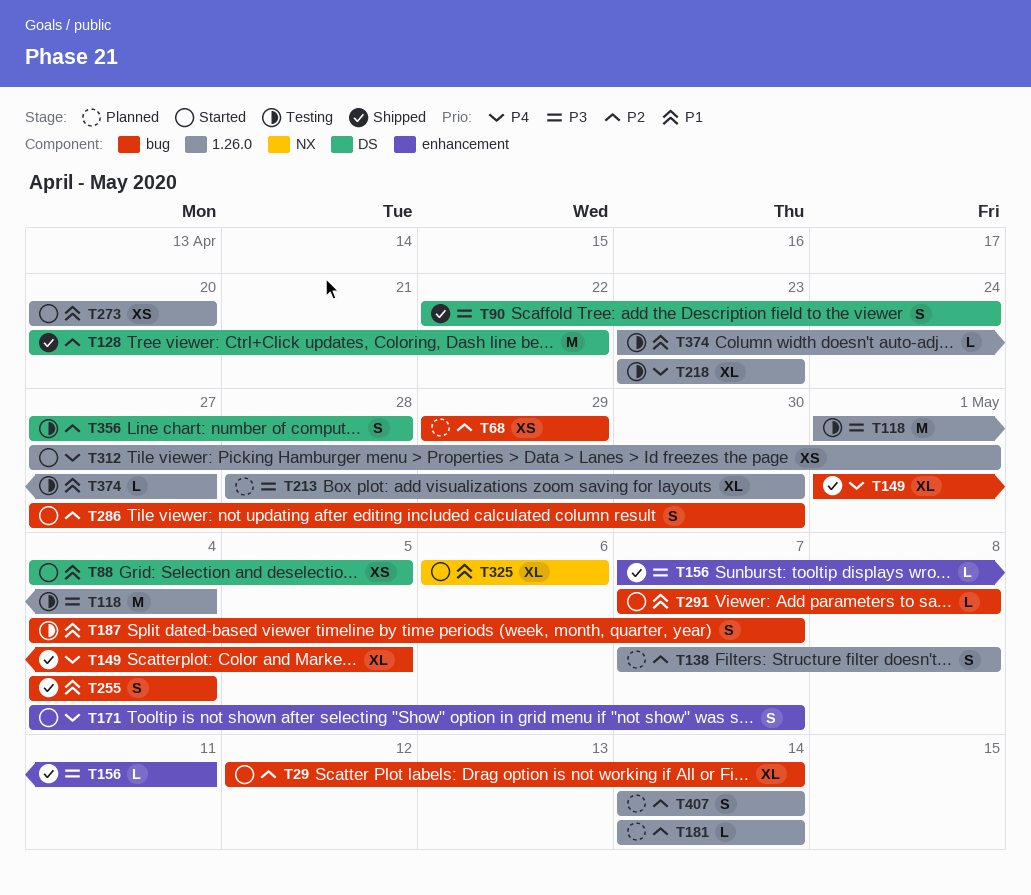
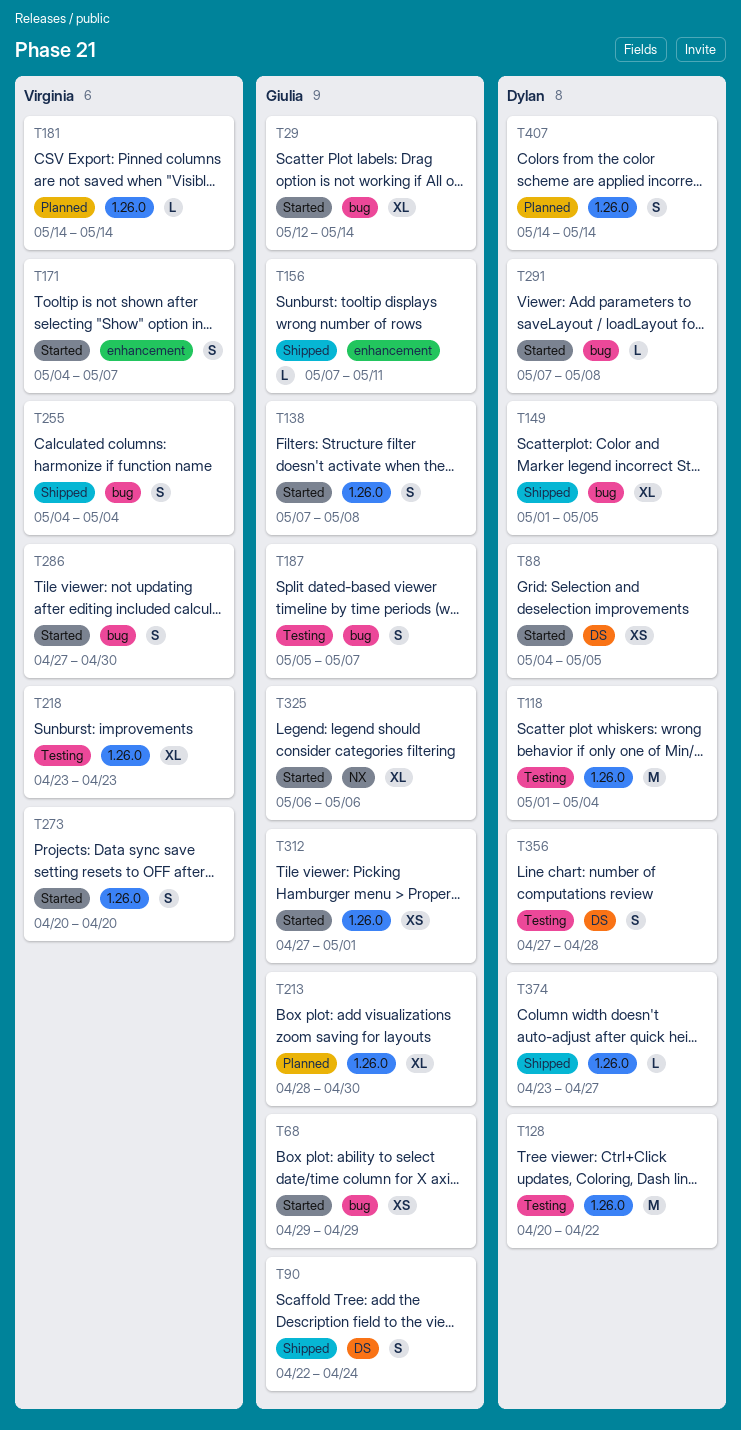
T68, status: Planned -> Started
T128, status: Shipped -> Testing
T128, label: DS -> 1.26.0
T138, status: Planned -> Started
T187, start: May 4 -> May 5
T273, estimate: XS -> S
T374, status: Testing -> Shipped

